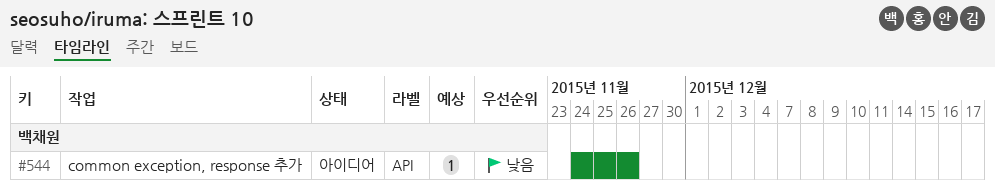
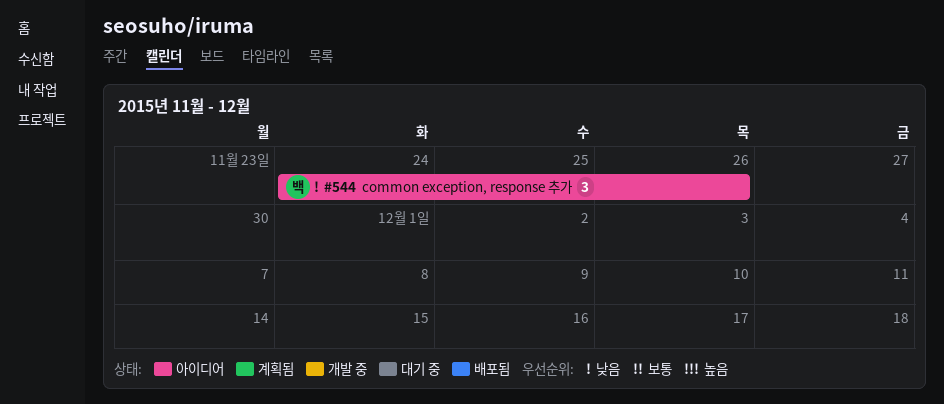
#544, estimate: 1 -> 3

